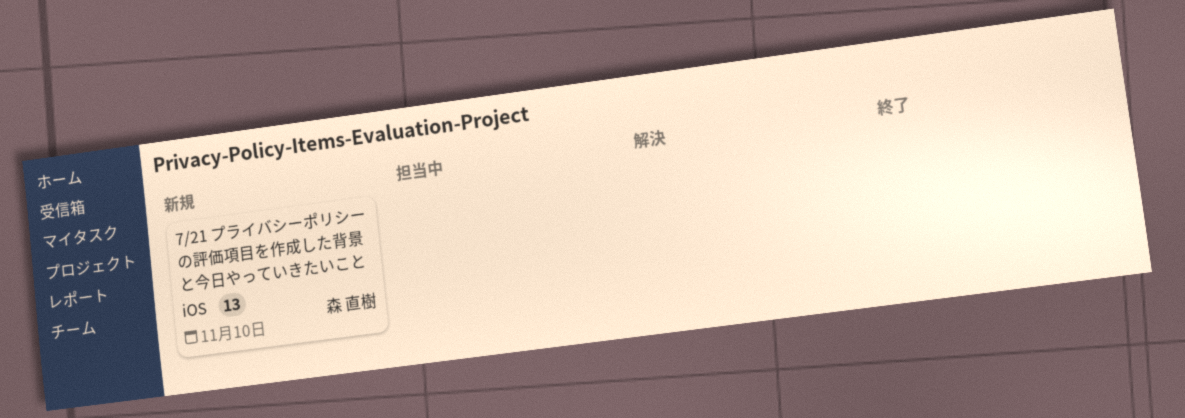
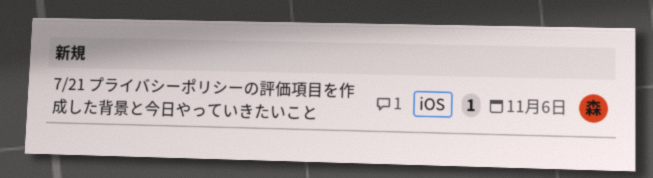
7/21 プライバシーポリシーの評価項目を作成した背景と今日やっていきたいこと, estimate: 13 -> 1
7/21 プライバシーポリシーの評価項目を作成した背景と今日やっていきたいこと, due: Nov 10 -> Nov 6

